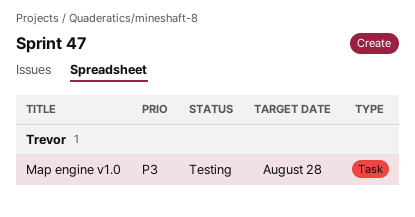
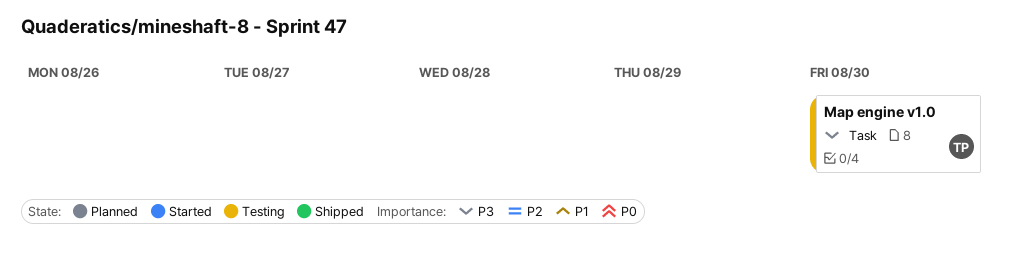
Map engine v1.0, due: Aug 28 -> Aug 30

